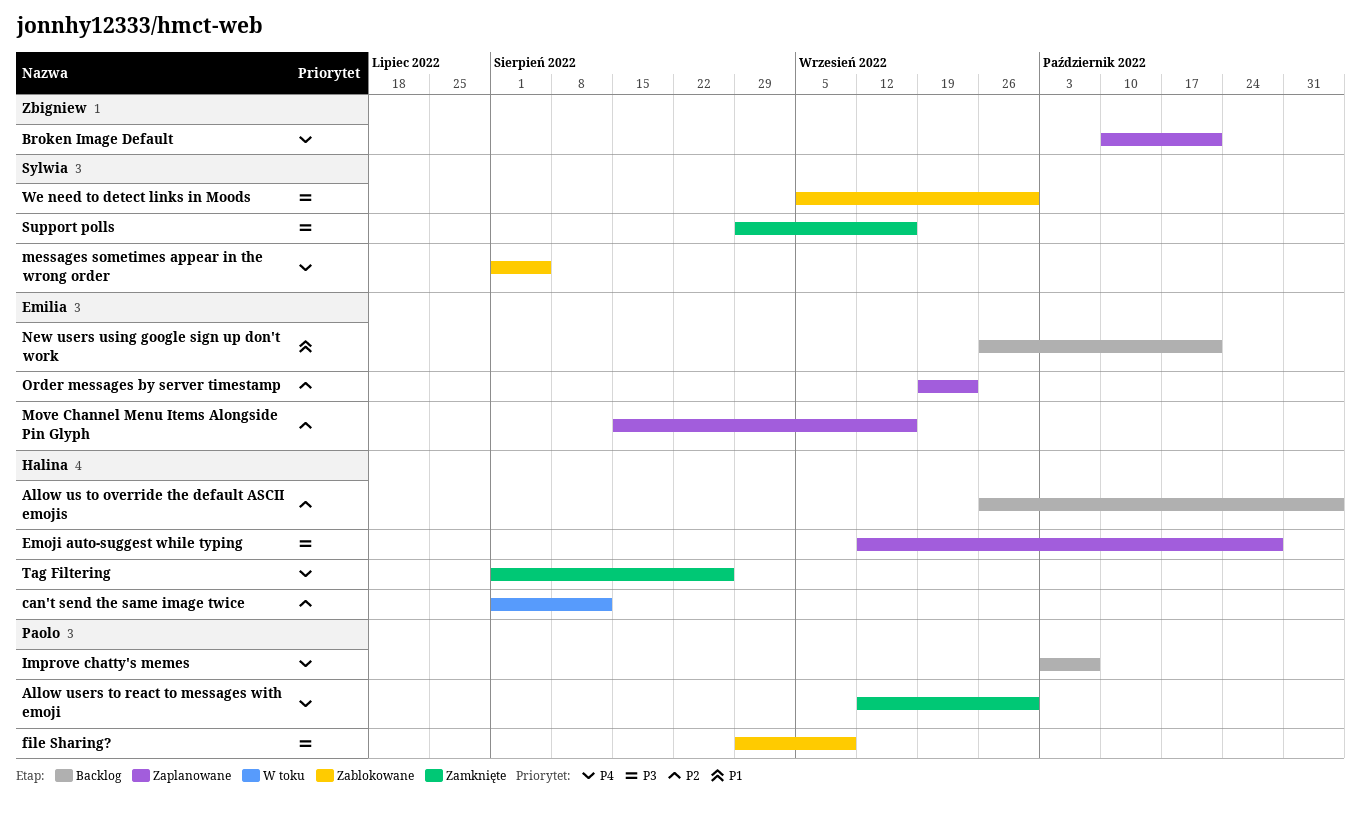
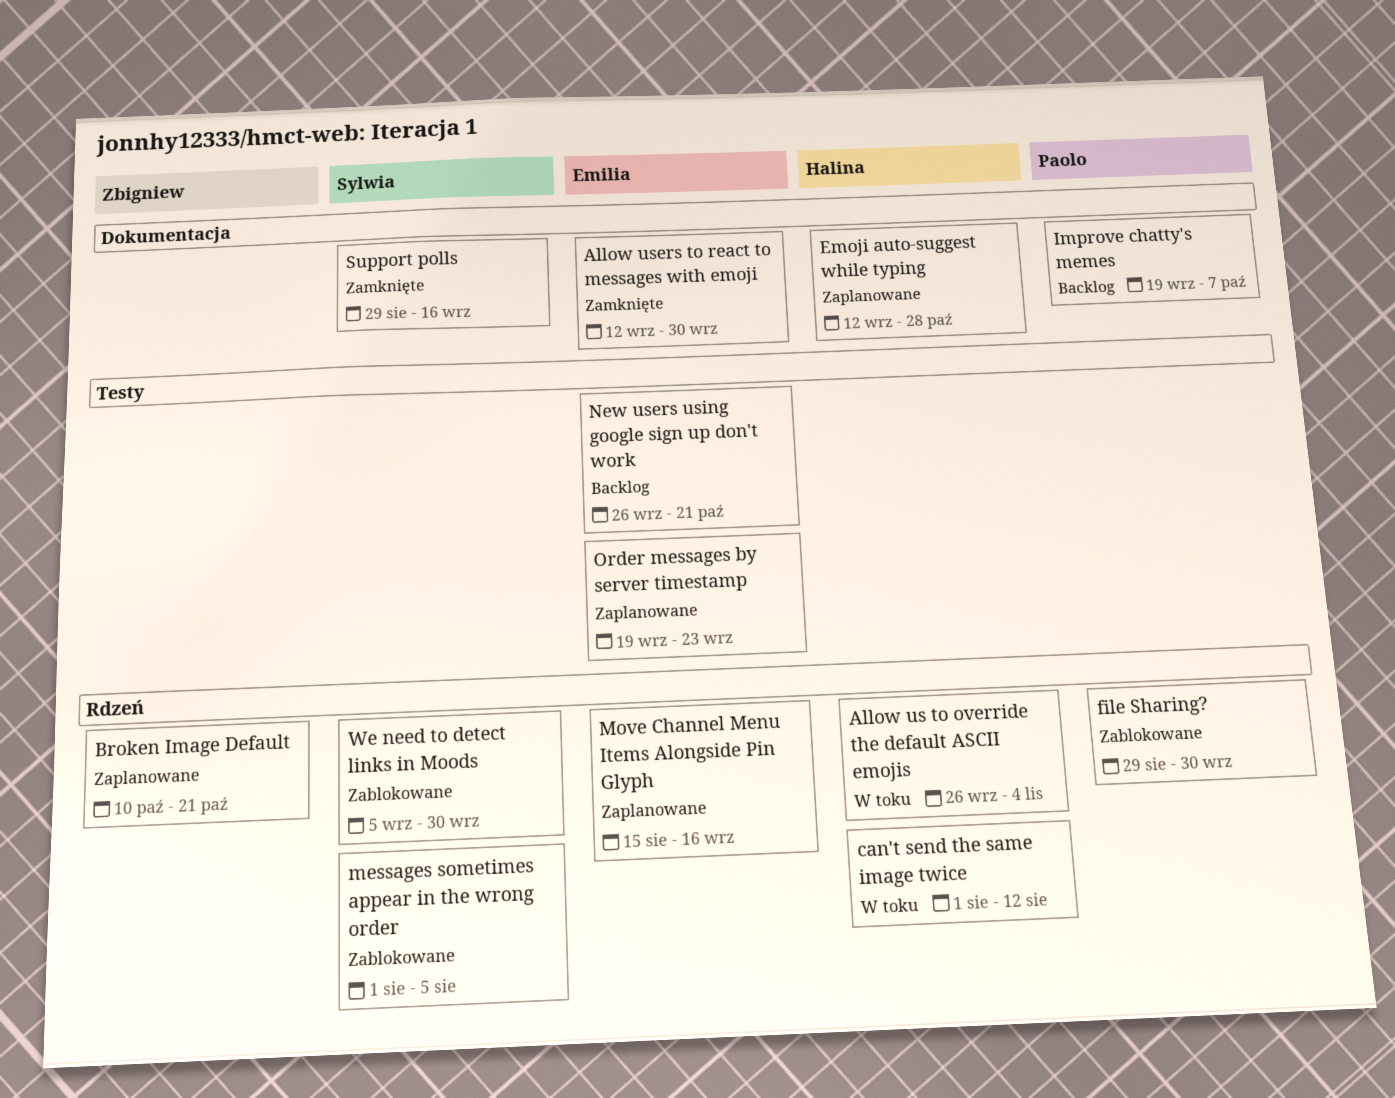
Allow us to override the default ASCII emojis, status: Backlog -> W toku
Allow users to react to messages with emoji, owner: Paolo -> Emilia
file Sharing?, due: Sep 9 -> Sep 30
Improve chatty's memes, start: Oct 3 -> Sep 19
Tag Filtering: present -> none

